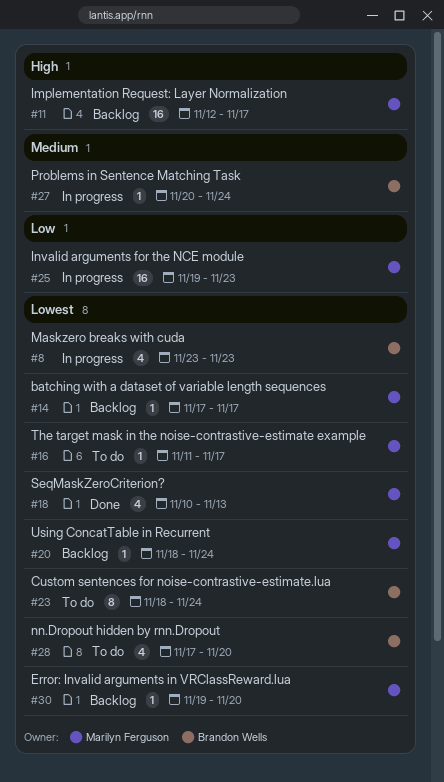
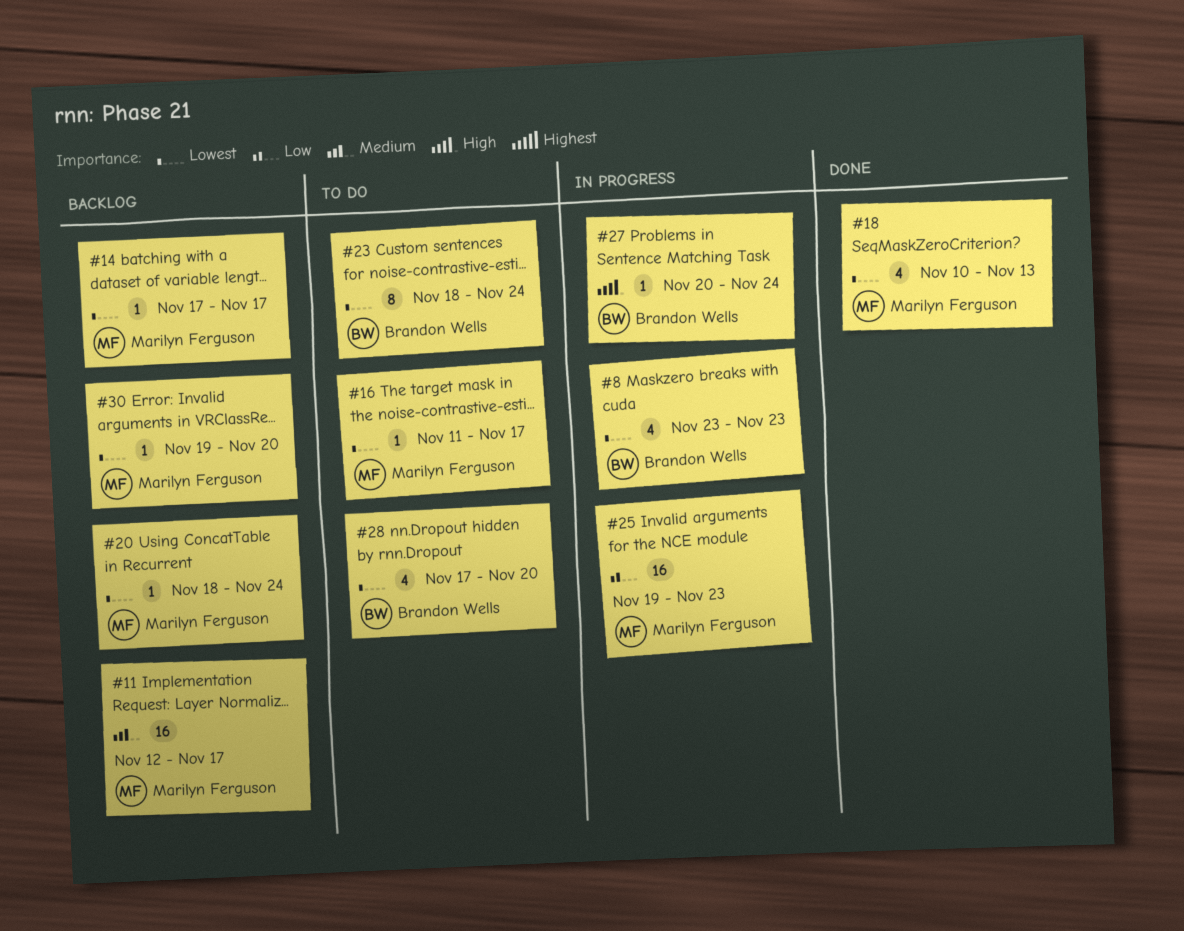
#11, priority: High -> Medium
#27, priority: Medium -> High

